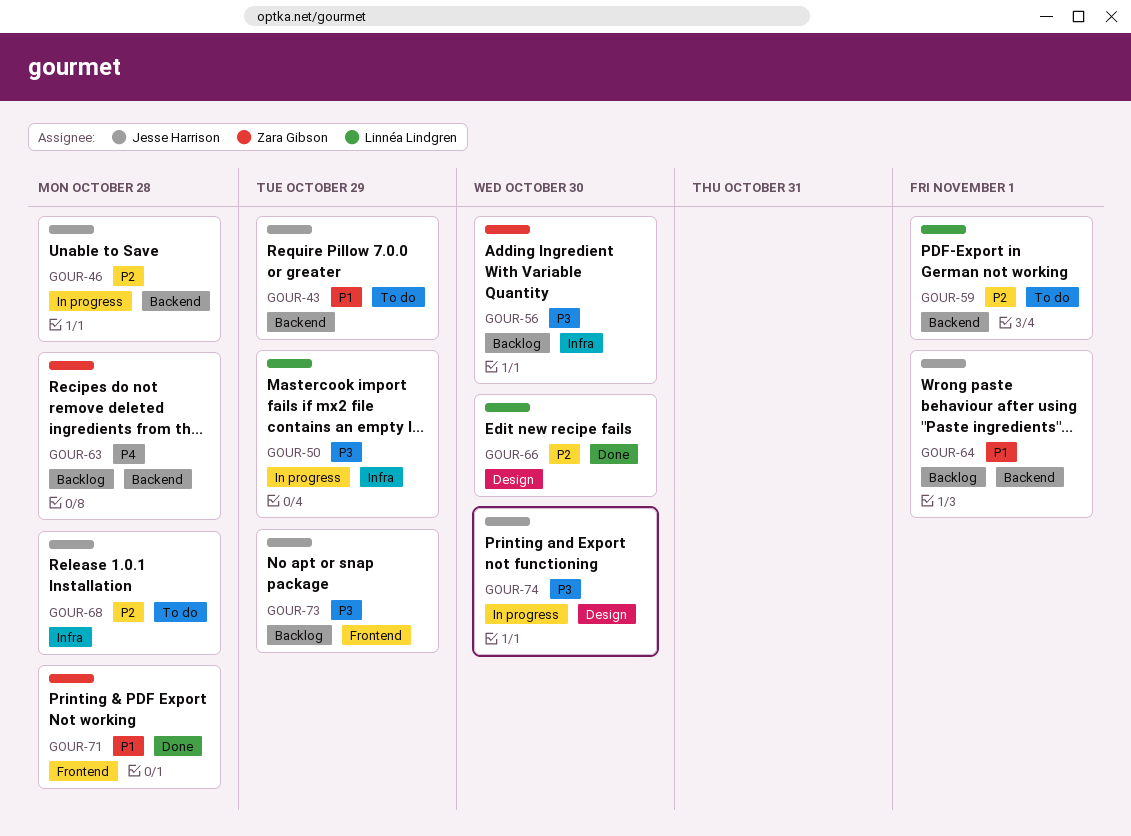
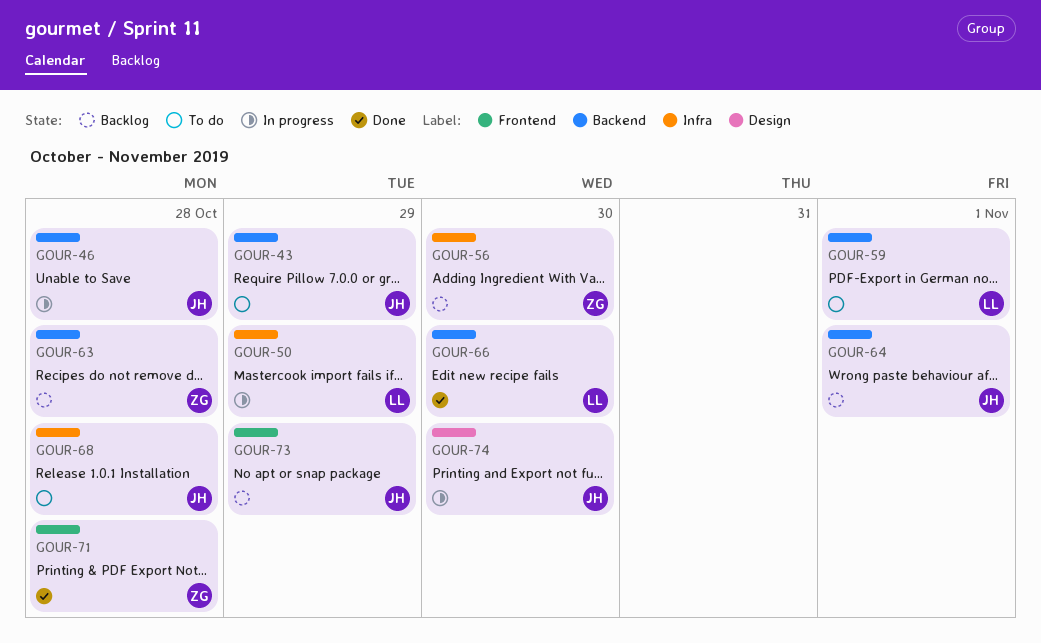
GOUR-66, label: Design -> Backend

